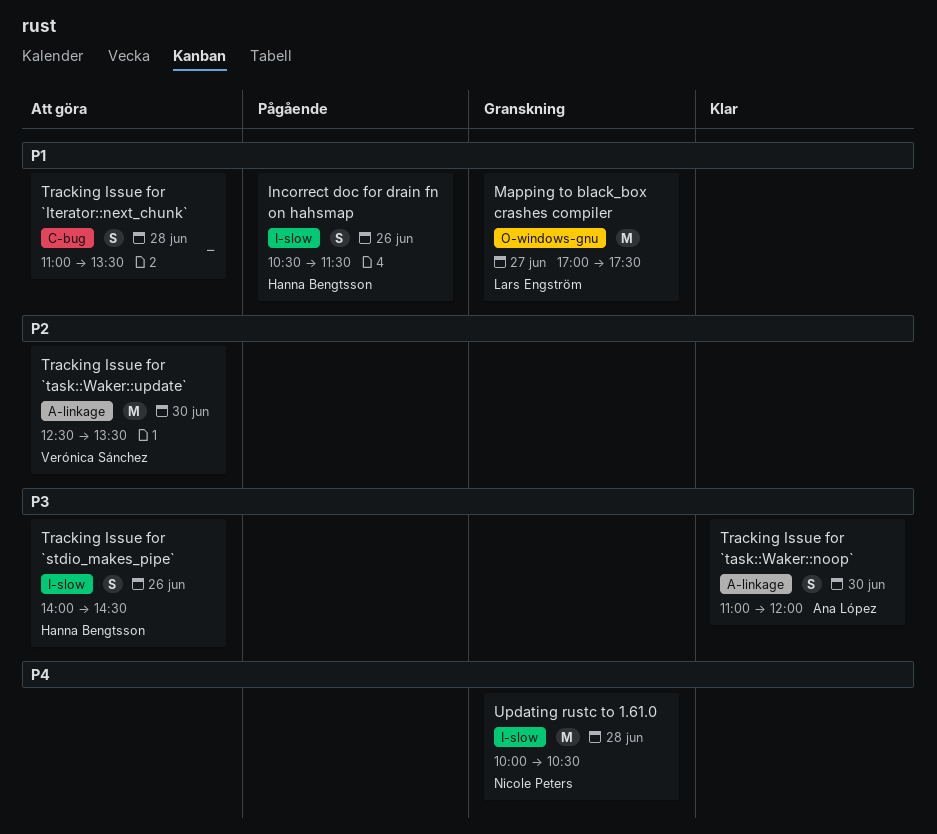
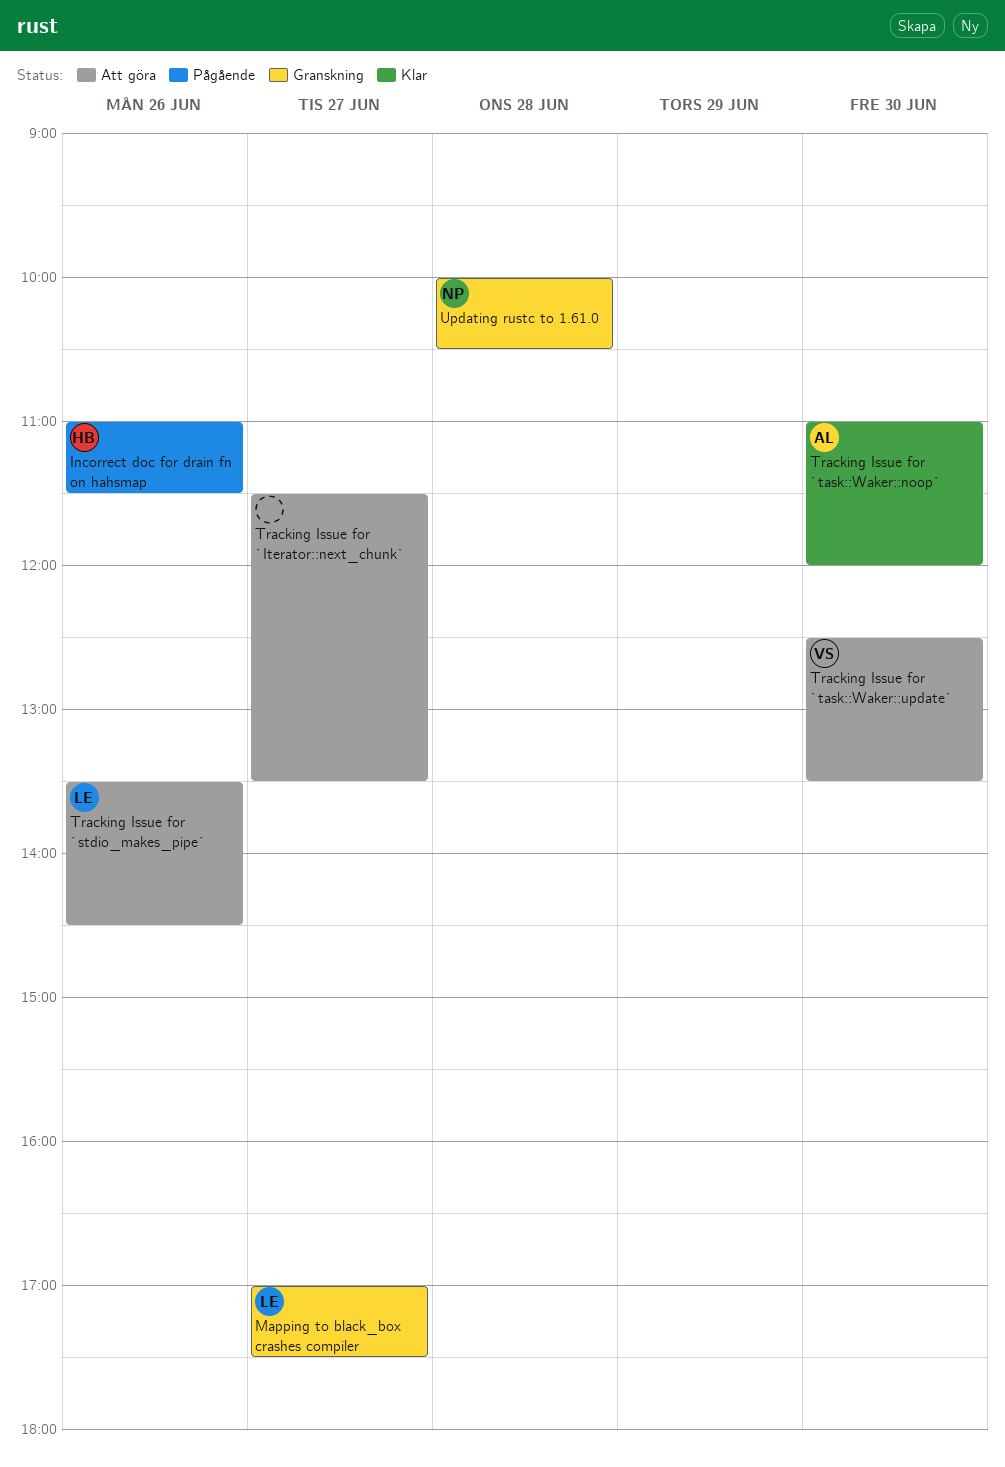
Incorrect doc for drain fn on hahsmap, begins: 10:30 -> 11:00
Tracking Issue for `Iterator::next_chunk`, day: Jun 28 -> Jun 27
Tracking Issue for `Iterator::next_chunk`, begins: 11:00 -> 11:30
Tracking Issue for `stdio_makes_pipe`, owner: Hanna Bengtsson -> Lars Engström
Tracking Issue for `stdio_makes_pipe`, begins: 14:00 -> 13:30

